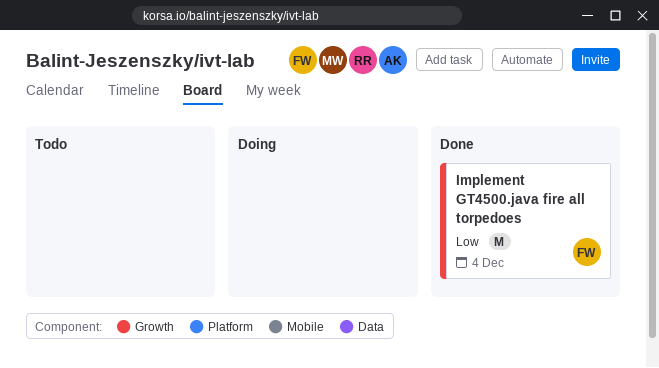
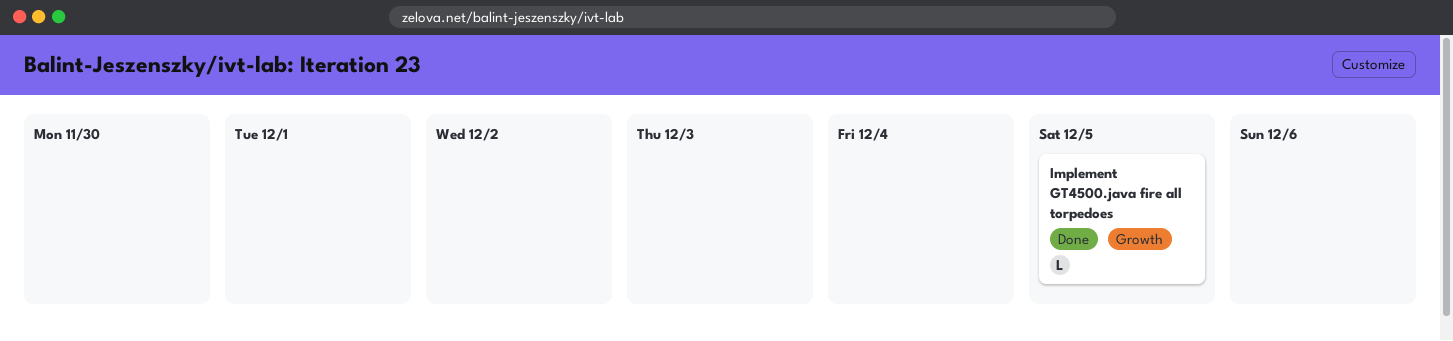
Implement GT4500.java fire all torpedoes, estimate: M -> L
Implement GT4500.java fire all torpedoes, due: Dec 4 -> Dec 5

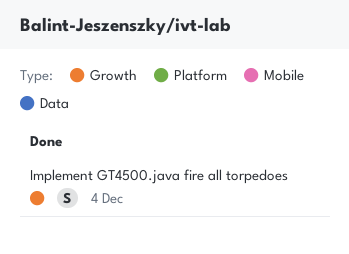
Implement GT4500.java fire all torpedoes, estimate: L -> S
Implement GT4500.java fire all torpedoes, due: Dec 5 -> Dec 4

